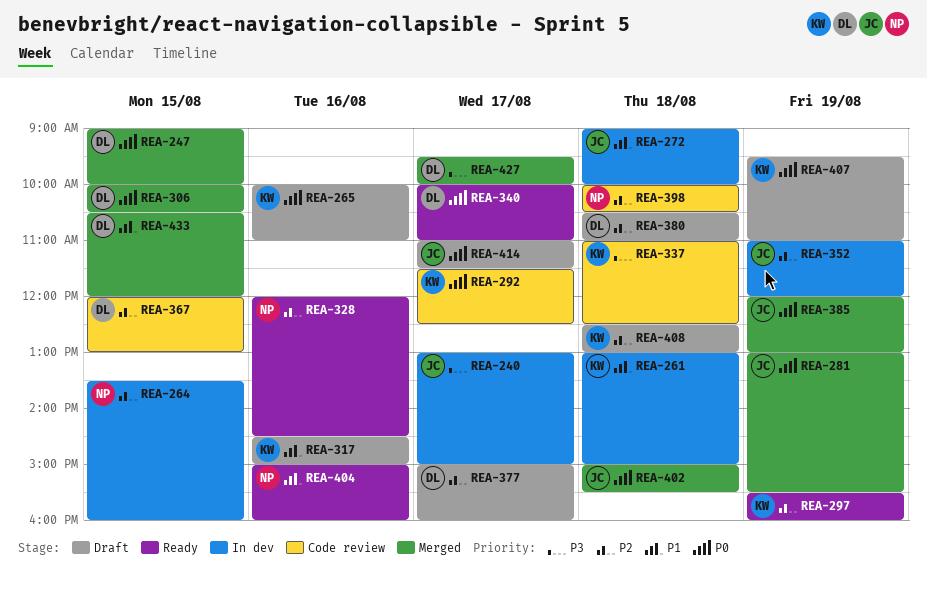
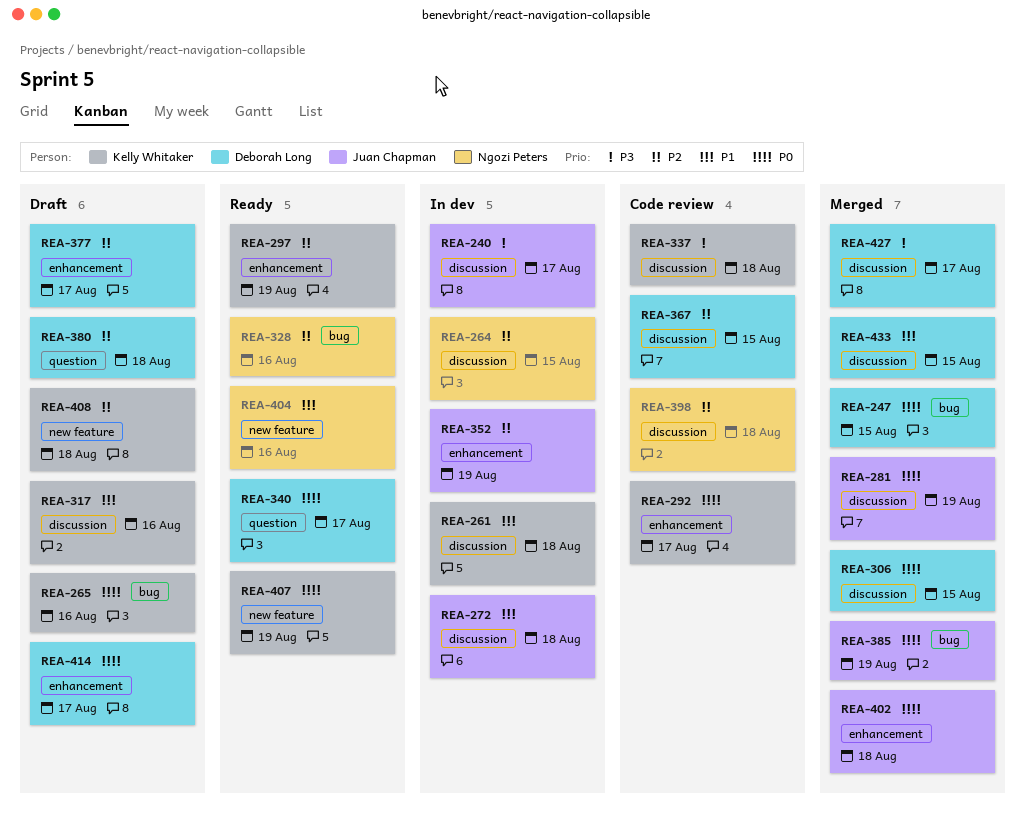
REA-407, status: Draft -> Ready
REA-414, owner: Juan Chapman -> Deborah Long

